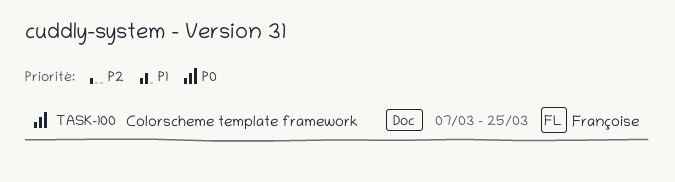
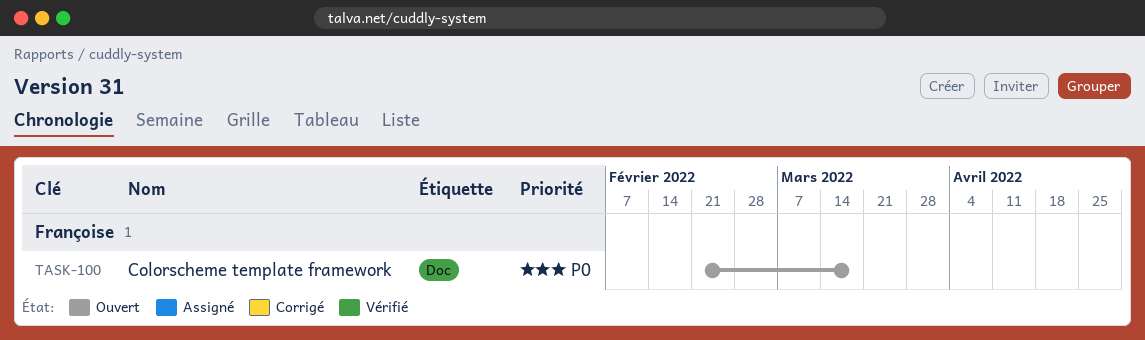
TASK-100, start: Mar 7 -> Feb 21
TASK-100, due: Mar 25 -> Mar 18

